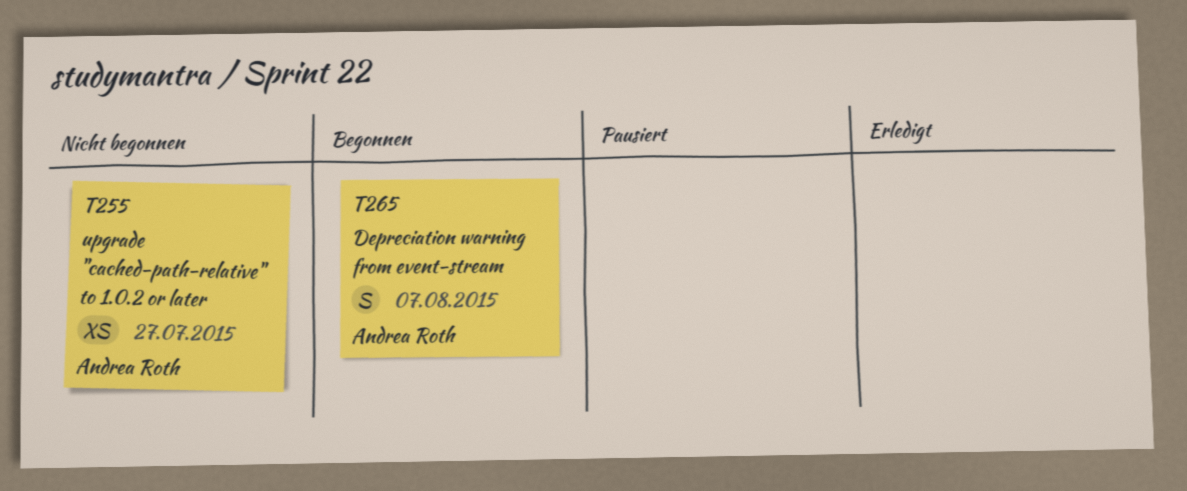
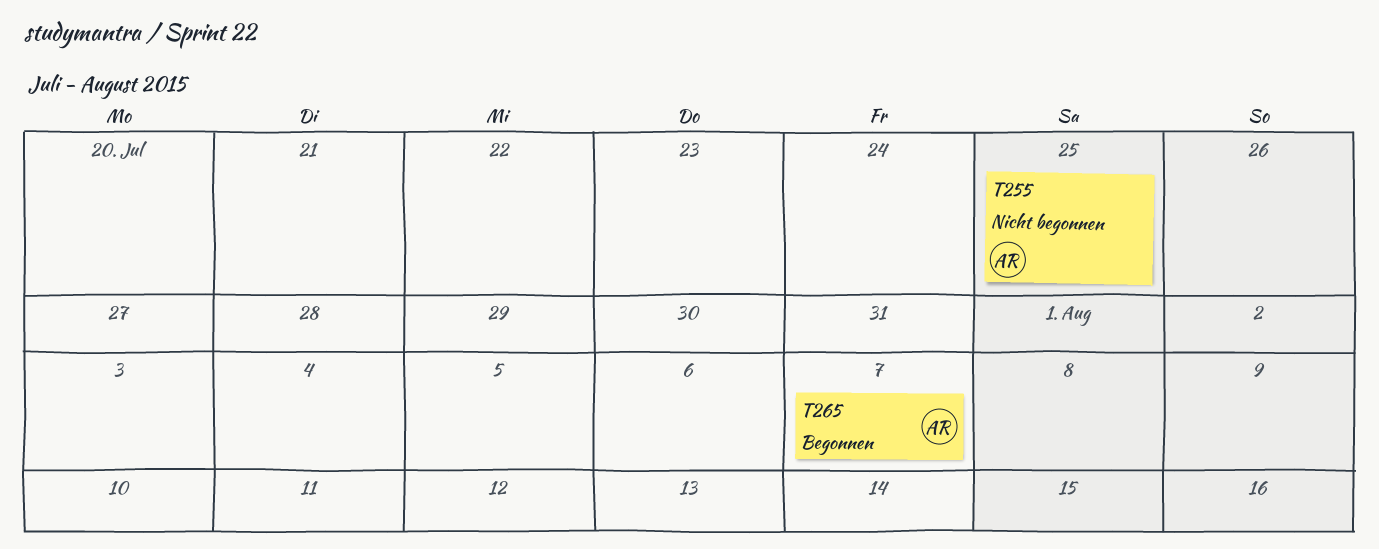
T255, due: Jul 27 -> Jul 25

